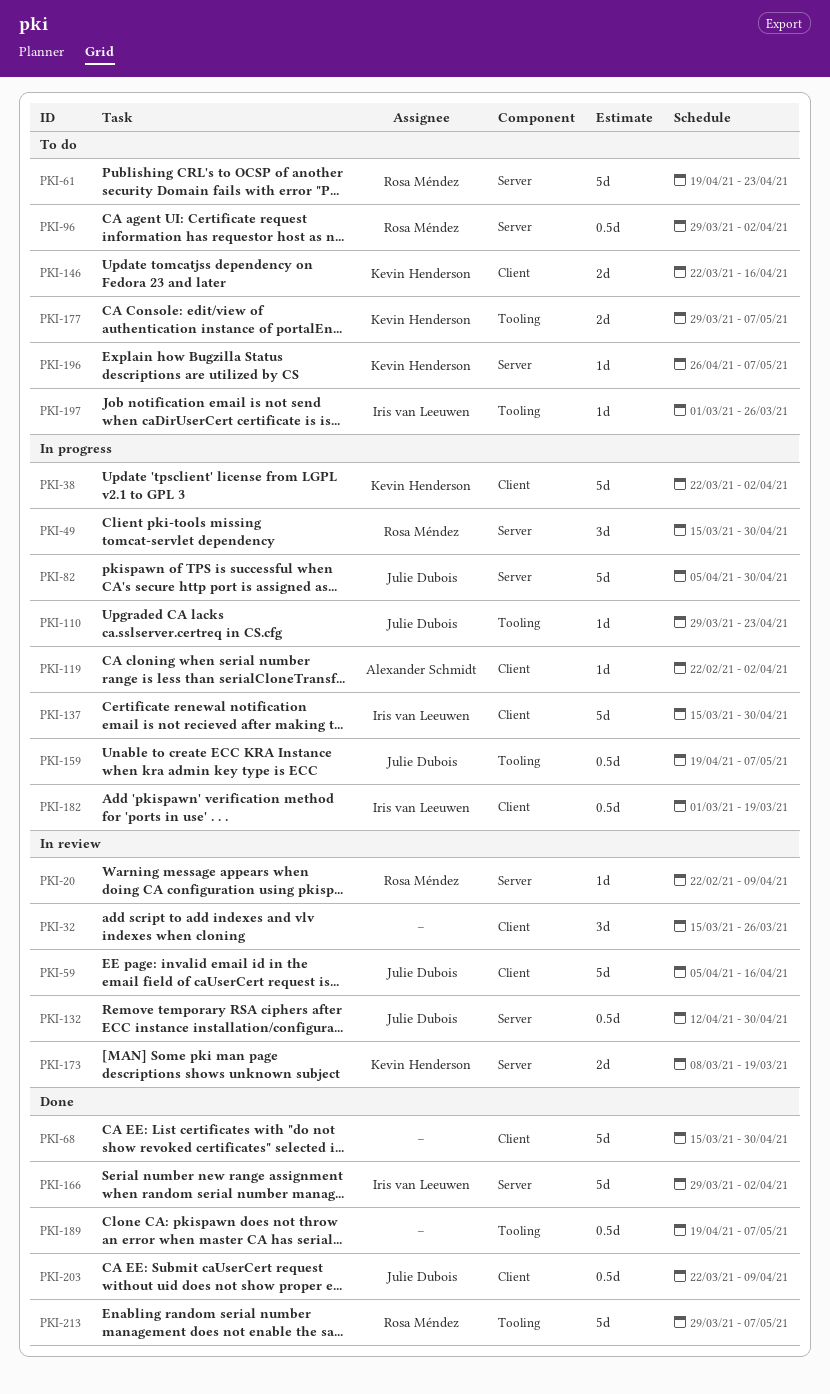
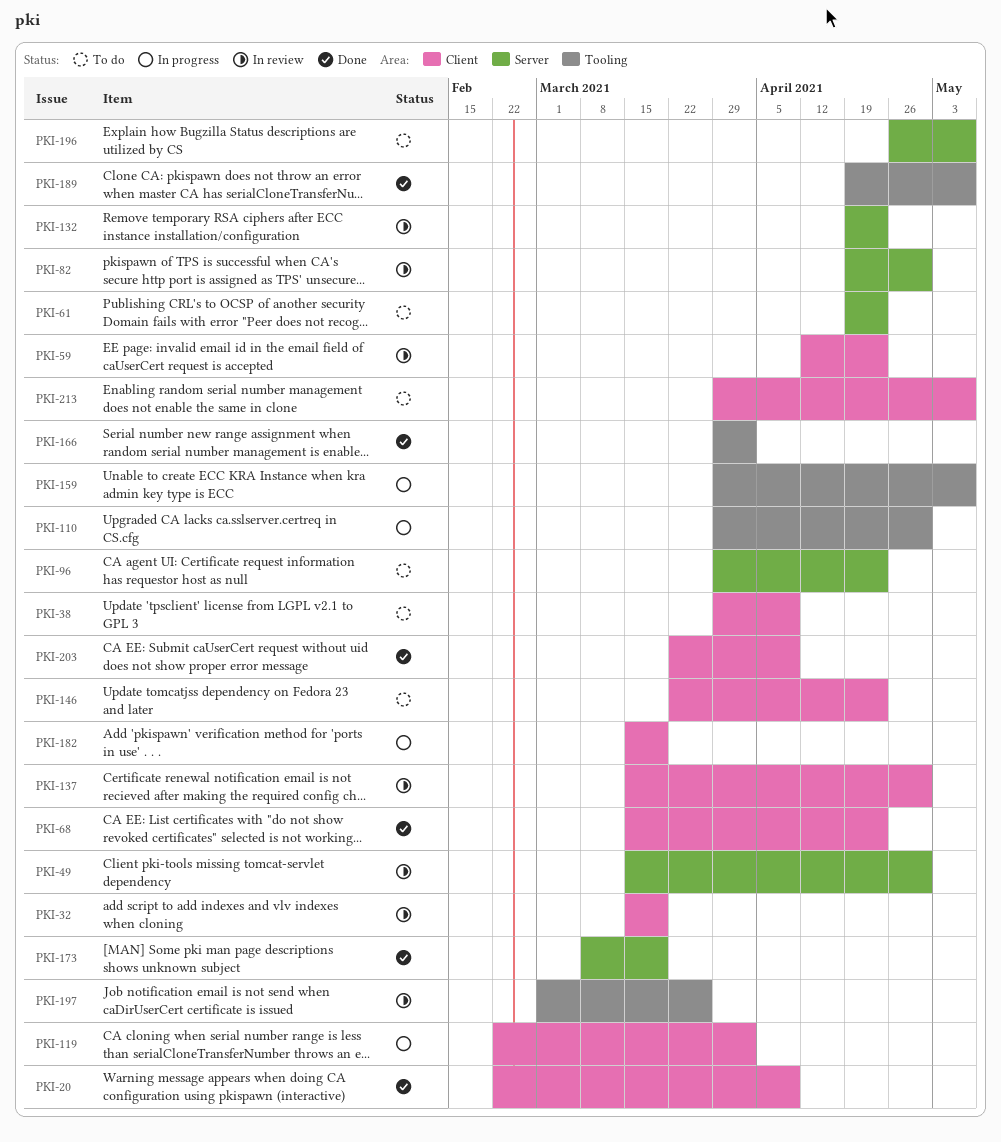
PKI-20, status: In review -> Done
PKI-20, label: Server -> Client
PKI-32, due: Mar 26 -> Mar 19
PKI-38, status: In progress -> To do
PKI-38, start: Mar 22 -> Mar 29
PKI-38, due: Apr 2 -> Apr 9
PKI-49, status: In progress -> In review
PKI-59, start: Apr 5 -> Apr 12
PKI-59, due: Apr 16 -> Apr 23
PKI-68, due: Apr 30 -> Apr 23
PKI-82, status: In progress -> In review
PKI-82, start: Apr 5 -> Apr 19
PKI-96, due: Apr 2 -> Apr 23
PKI-110, due: Apr 23 -> Apr 30
PKI-132, start: Apr 12 -> Apr 19
PKI-132, due: Apr 30 -> Apr 23
PKI-137, status: In progress -> In review
PKI-146, due: Apr 16 -> Apr 23
PKI-159, start: Apr 19 -> Mar 29
PKI-166, label: Server -> Tooling
PKI-173, status: In review -> Done
PKI-177: present -> none
PKI-182, start: Mar 1 -> Mar 15
PKI-197, status: To do -> In review
PKI-213, status: Done -> To do
PKI-213, label: Tooling -> Client

